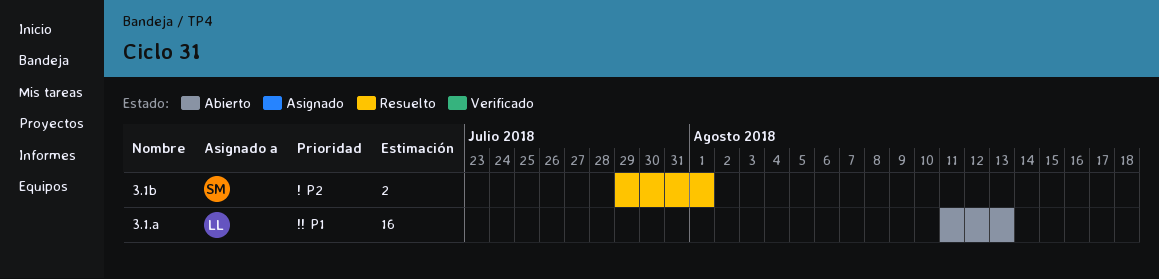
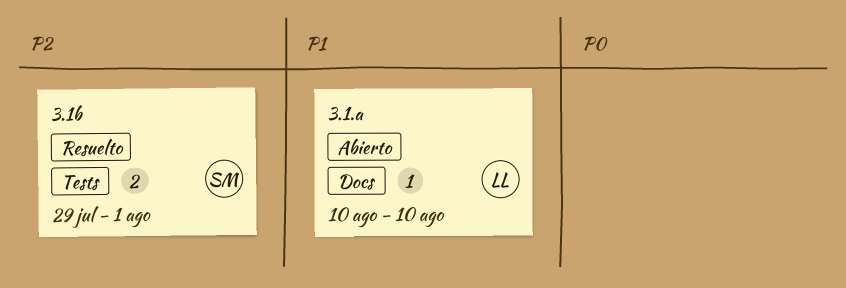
3.1.a, estimate: 16 -> 1
3.1.a, start: Aug 11 -> Aug 10
3.1.a, due: Aug 13 -> Aug 10

